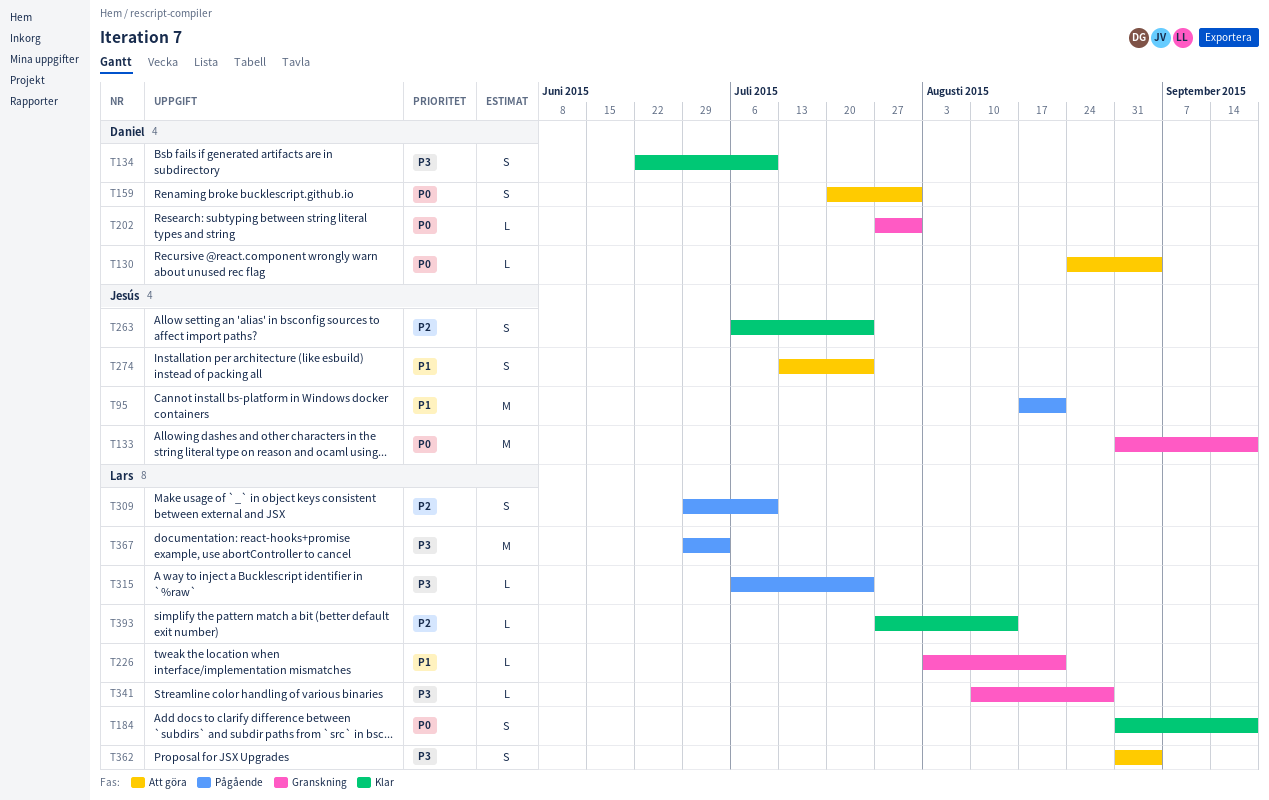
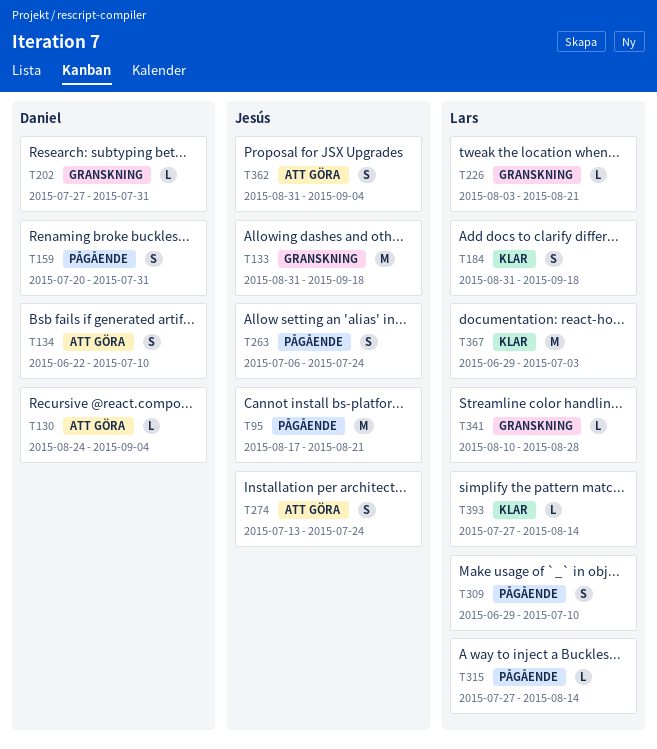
T134, status: Klar -> Att göra
T159, status: Att göra -> Pågående
T263, status: Klar -> Pågående
T315, start: Jul 6 -> Jul 27
T315, due: Jul 24 -> Aug 14
T362, owner: Lars -> Jesús
T367, status: Pågående -> Klar

